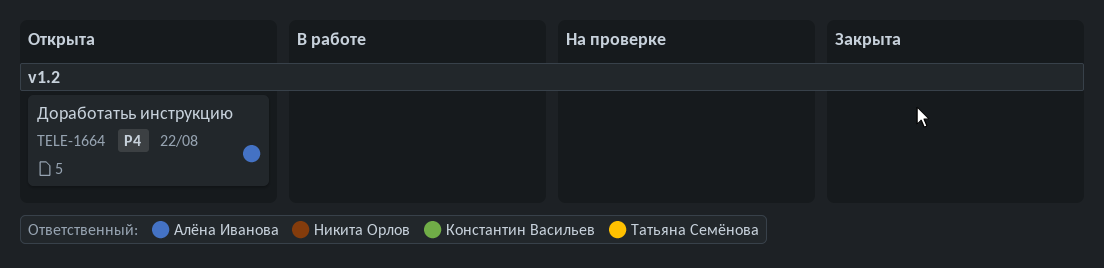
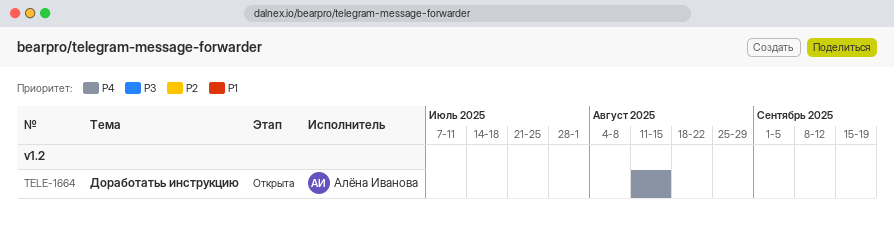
TELE-1664, due: Aug 22 -> Aug 15

